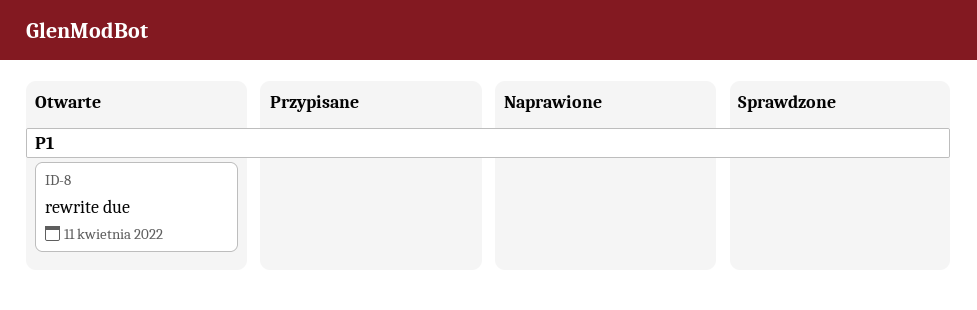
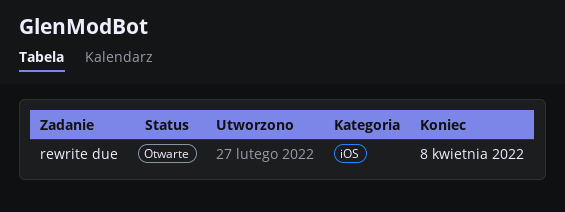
rewrite due, due: Apr 11 -> Apr 8

